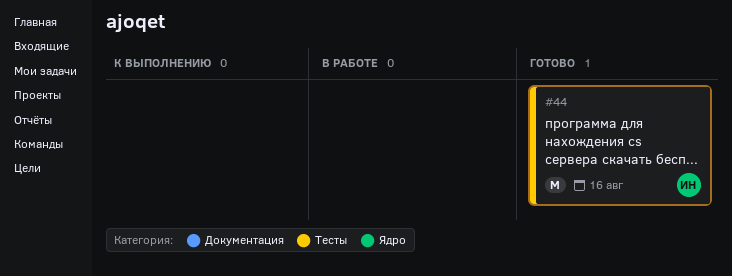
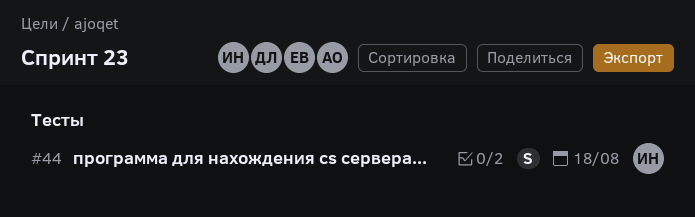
#44, estimate: M -> S
#44, due: Aug 16 -> Aug 18

